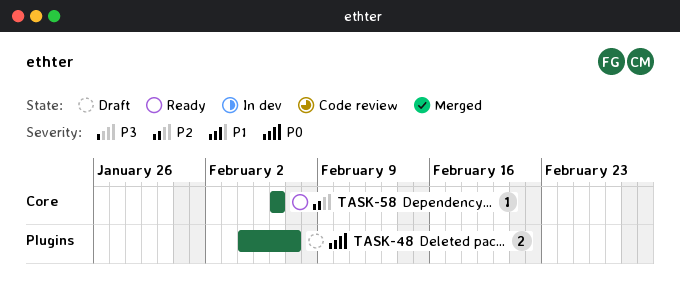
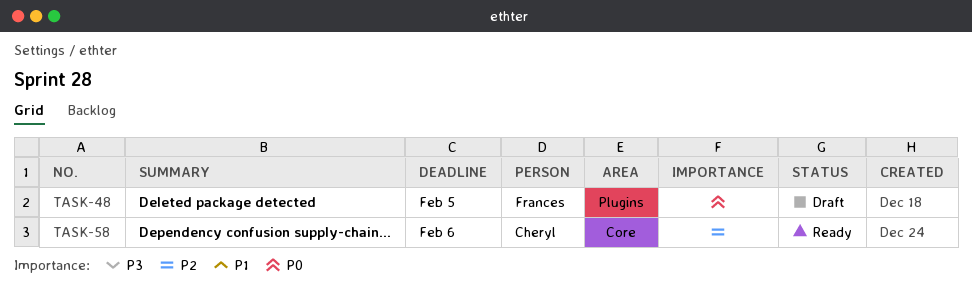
TASK-48, due: Feb 7 -> Feb 5

